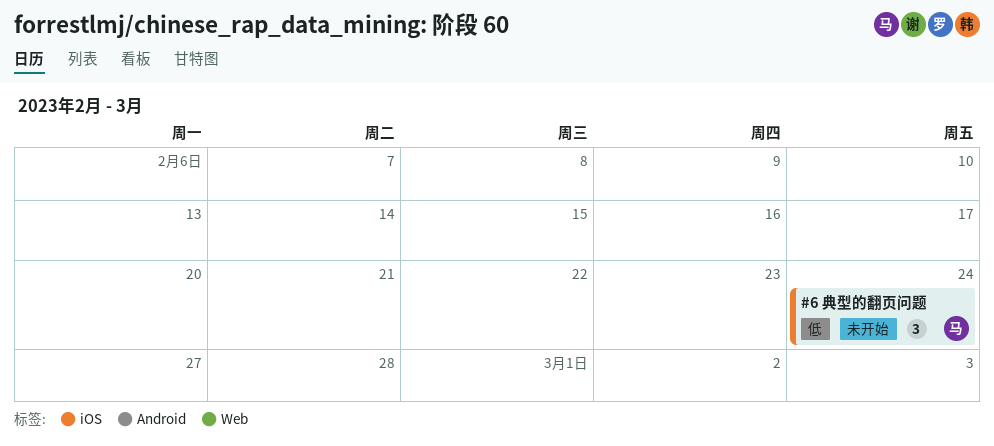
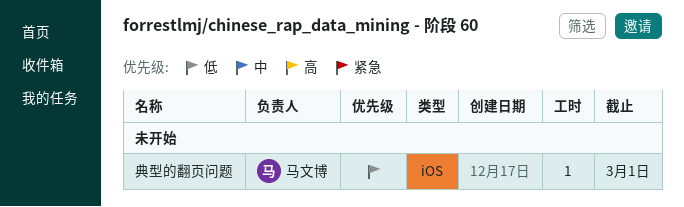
典型的翻页问题, estimate: 3 -> 1
典型的翻页问题, due: Feb 24 -> Mar 1

